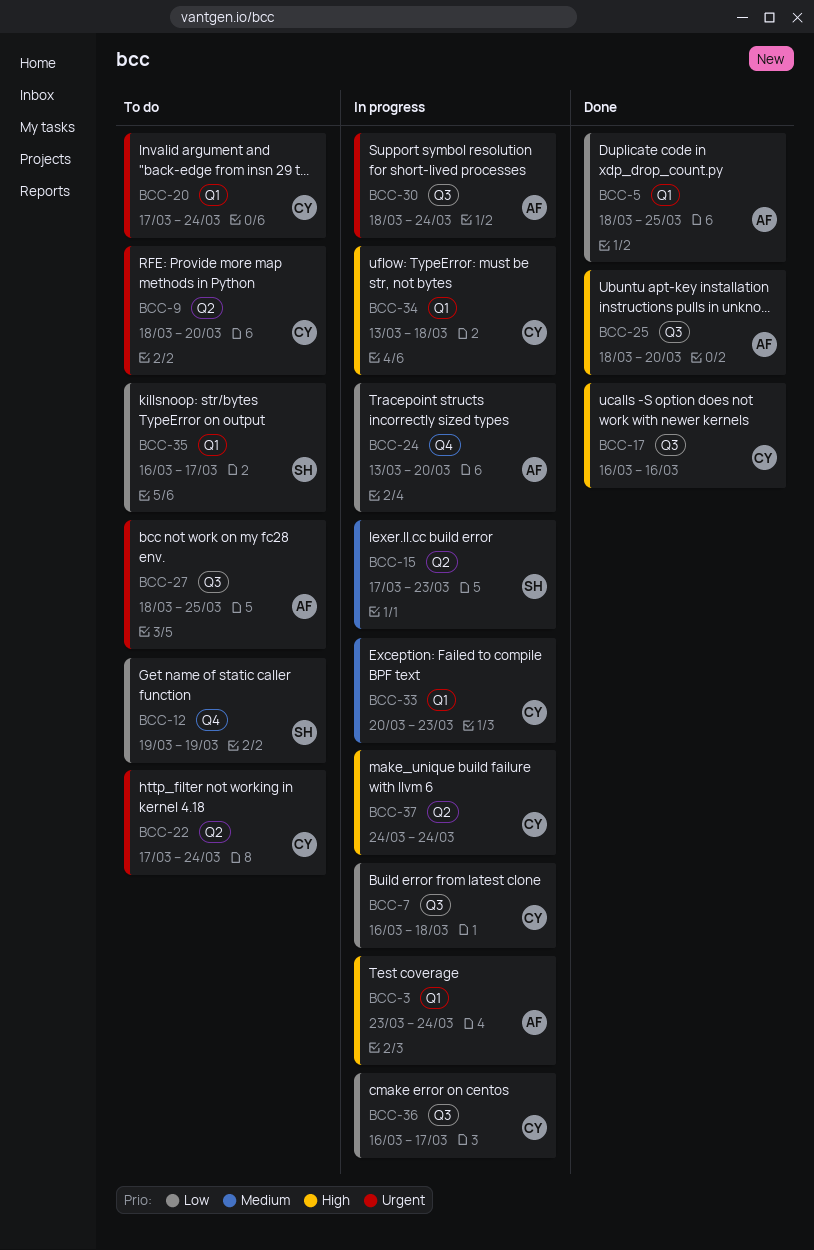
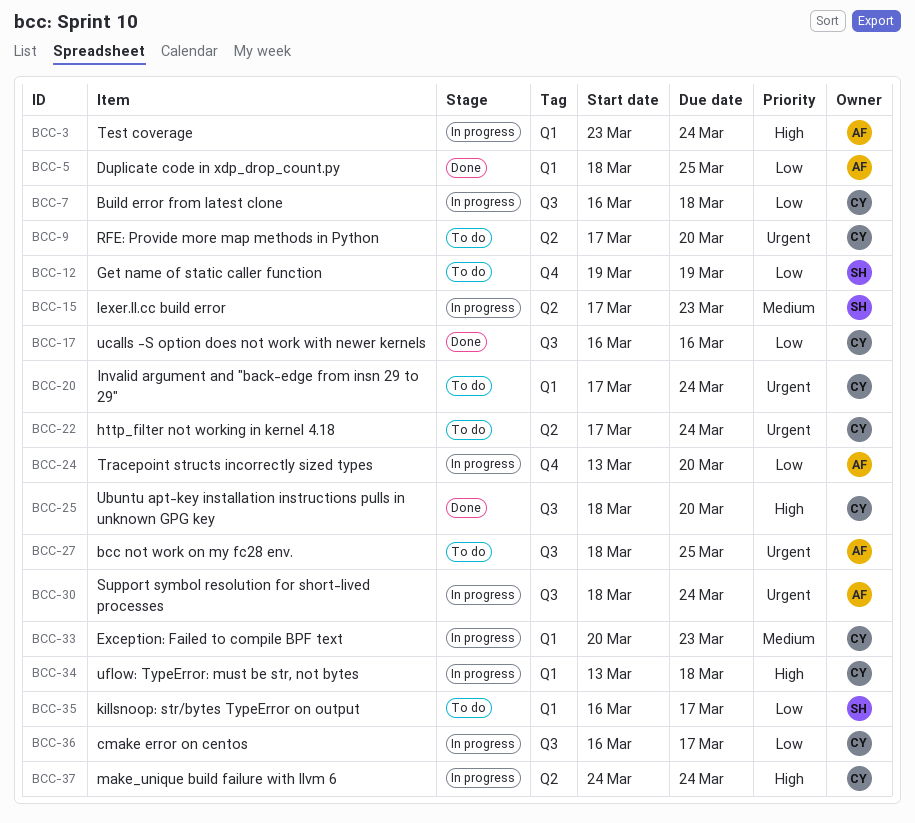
BCC-9, start: Mar 18 -> Mar 17
BCC-17, priority: High -> Low
BCC-25, owner: AF -> CY

